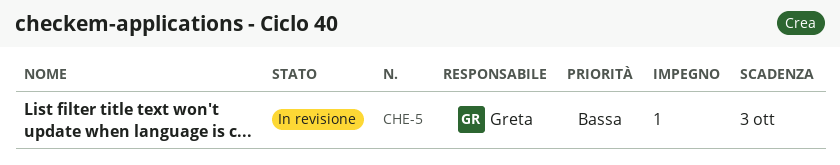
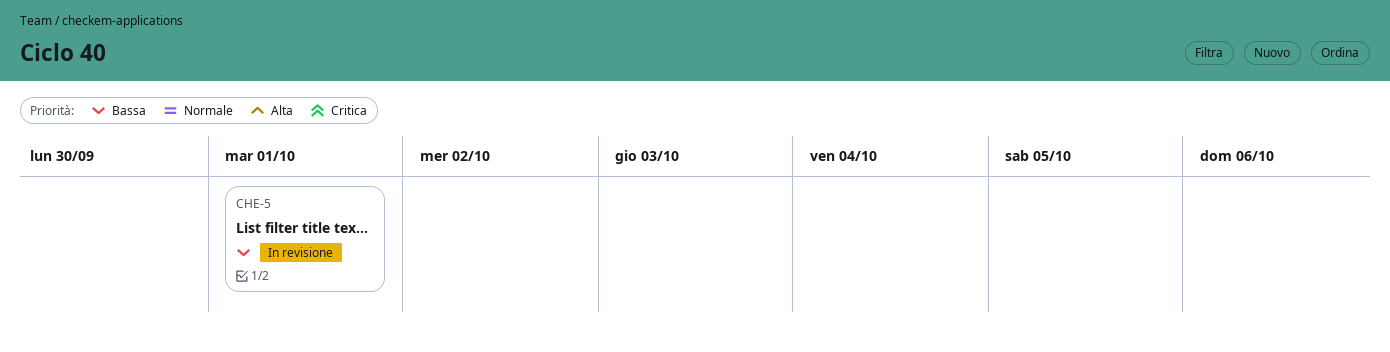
CHE-5, due: Oct 3 -> Oct 1

